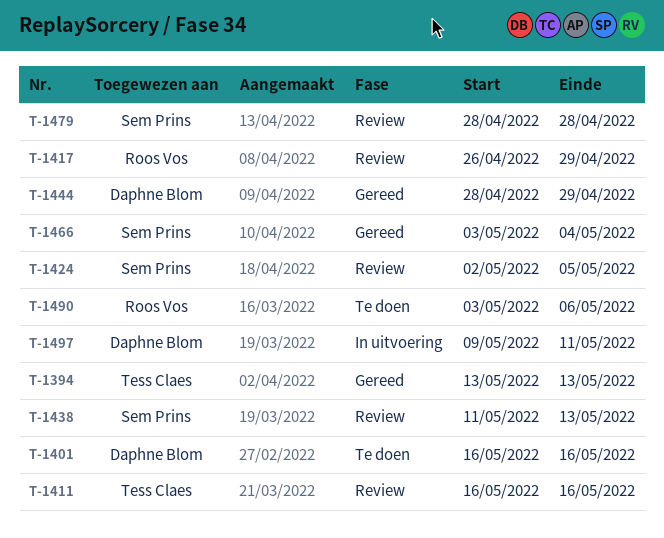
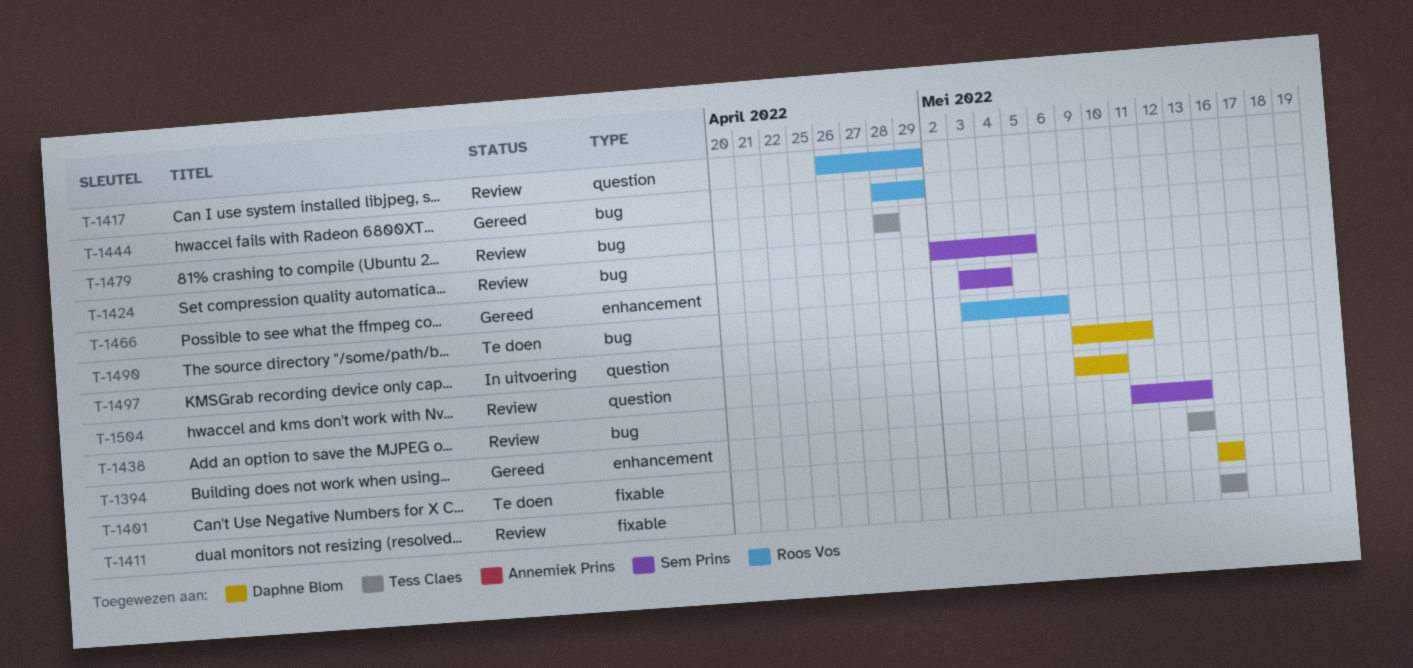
T-1444, owner: Daphne Blom -> Roos Vos
T-1479, owner: Sem Prins -> Tess Claes
T-1504: none -> present

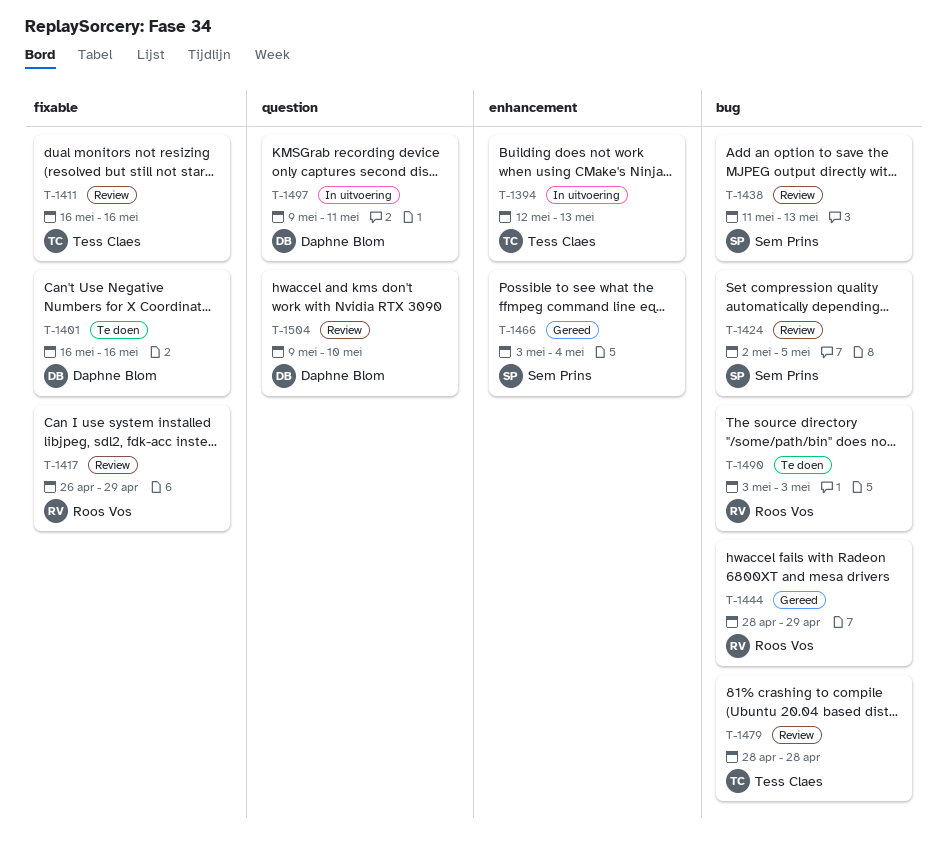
T-1394, status: Gereed -> In uitvoering
T-1394, start: May 13 -> May 12
T-1417, label: question -> fixable
T-1490, due: May 6 -> May 3

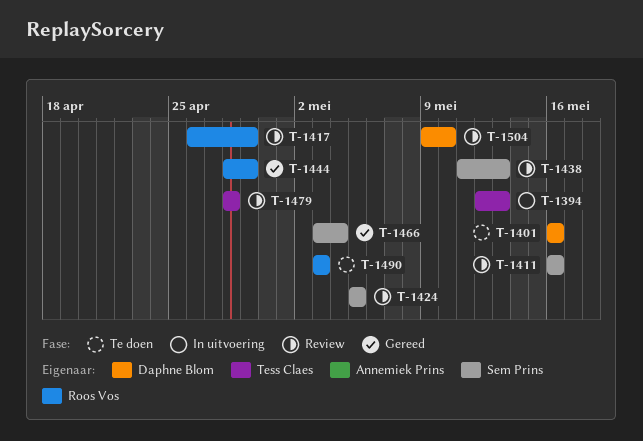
T-1411, owner: Tess Claes -> Sem Prins
T-1424, start: May 2 -> May 5
T-1497: present -> none

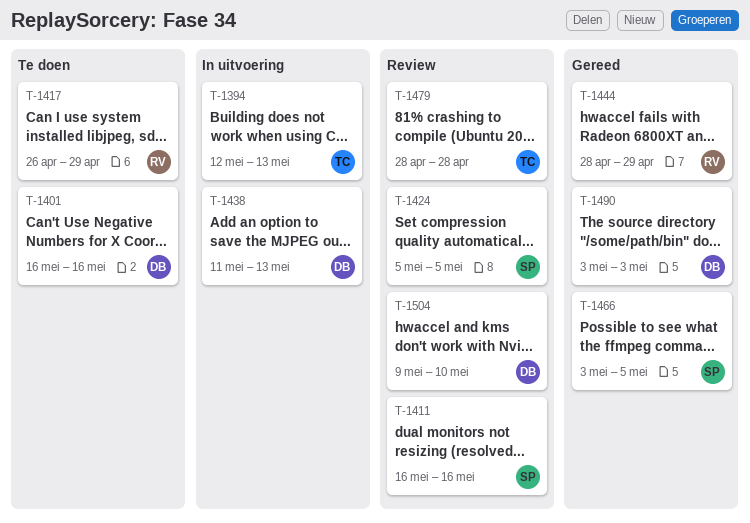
T-1417, status: Review -> Te doen
T-1438, status: Review -> In uitvoering
T-1438, owner: Sem Prins -> Daphne Blom
T-1466, due: May 4 -> May 5
T-1490, status: Te doen -> Gereed
T-1490, owner: Roos Vos -> Daphne Blom

